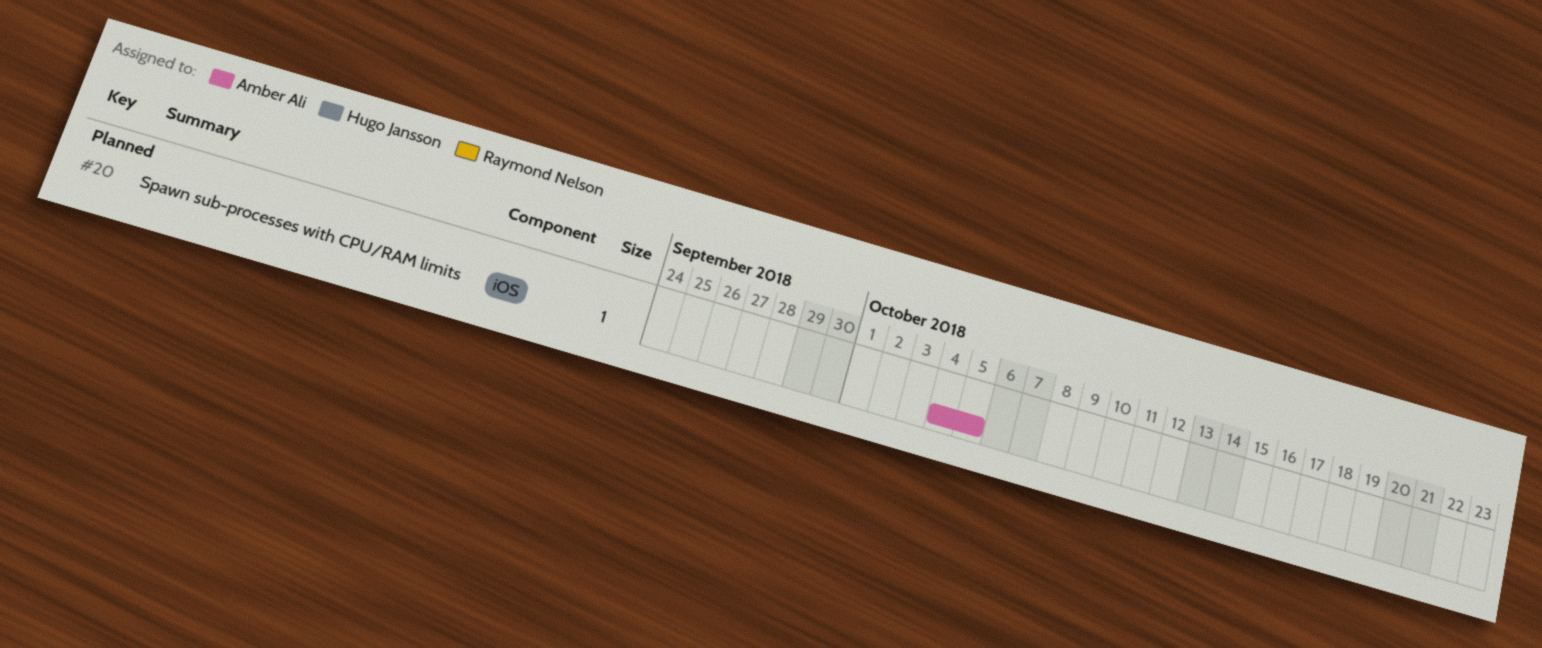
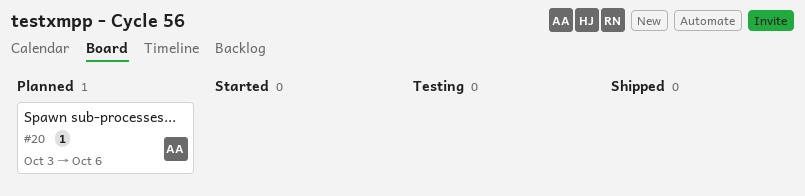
#20, start: Oct 4 -> Oct 3
#20, due: Oct 5 -> Oct 6

